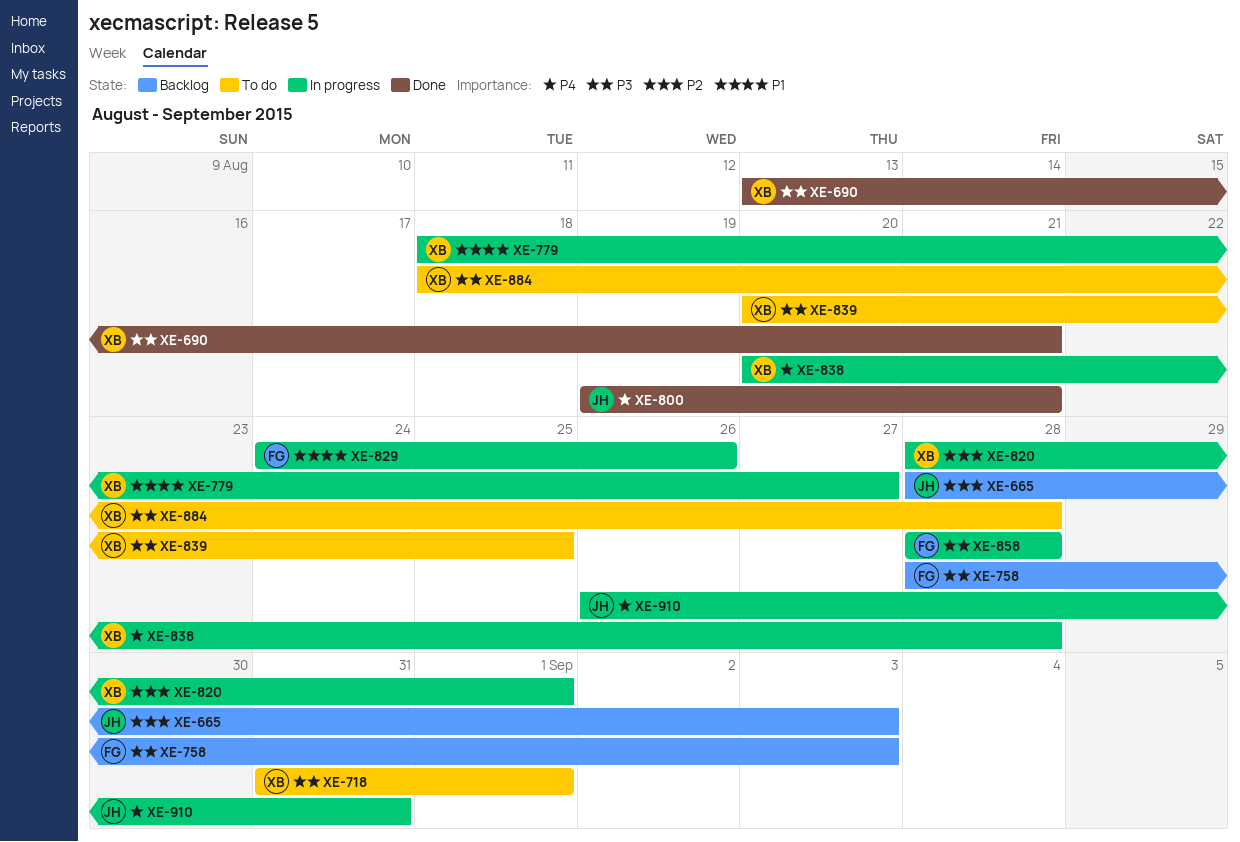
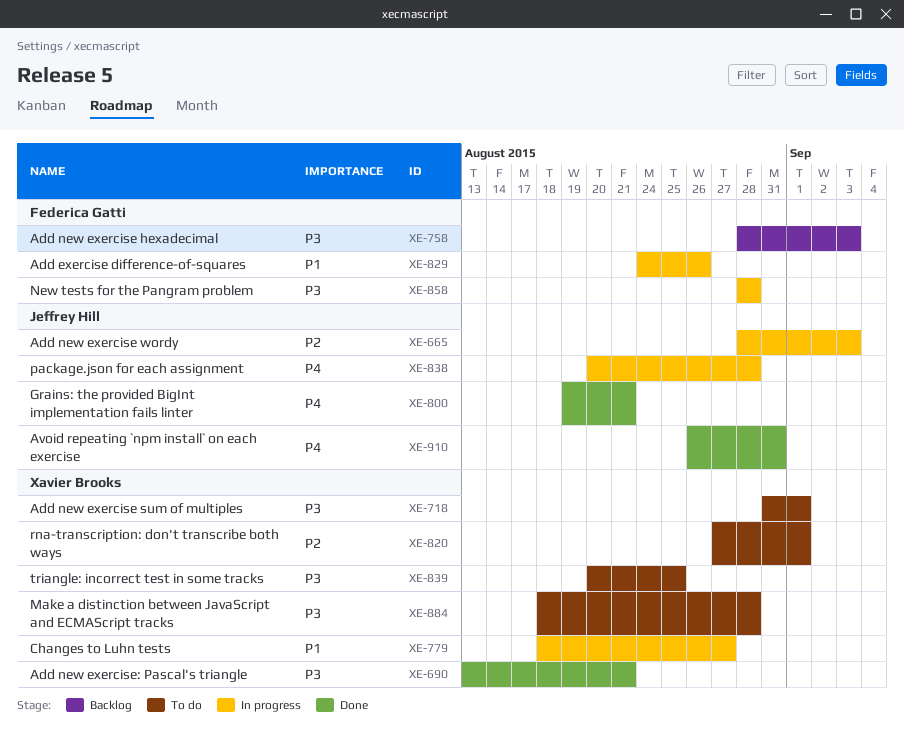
XE-665, status: Backlog -> In progress
XE-820, status: In progress -> To do
XE-820, start: Aug 28 -> Aug 27
XE-838, owner: Xavier Brooks -> Jeffrey Hill
XE-910, status: In progress -> Done

